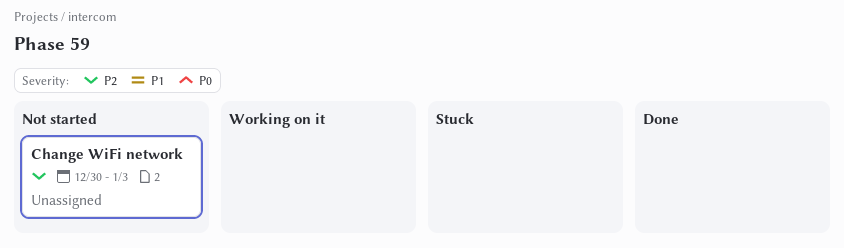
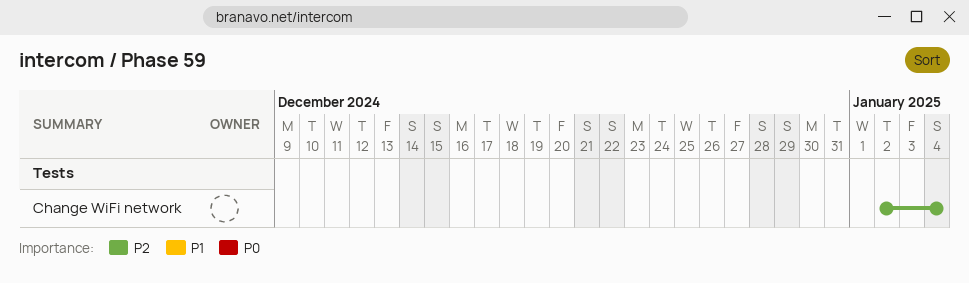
Change WiFi network, start: Dec 30 -> Jan 2
Change WiFi network, due: Jan 3 -> Jan 4

